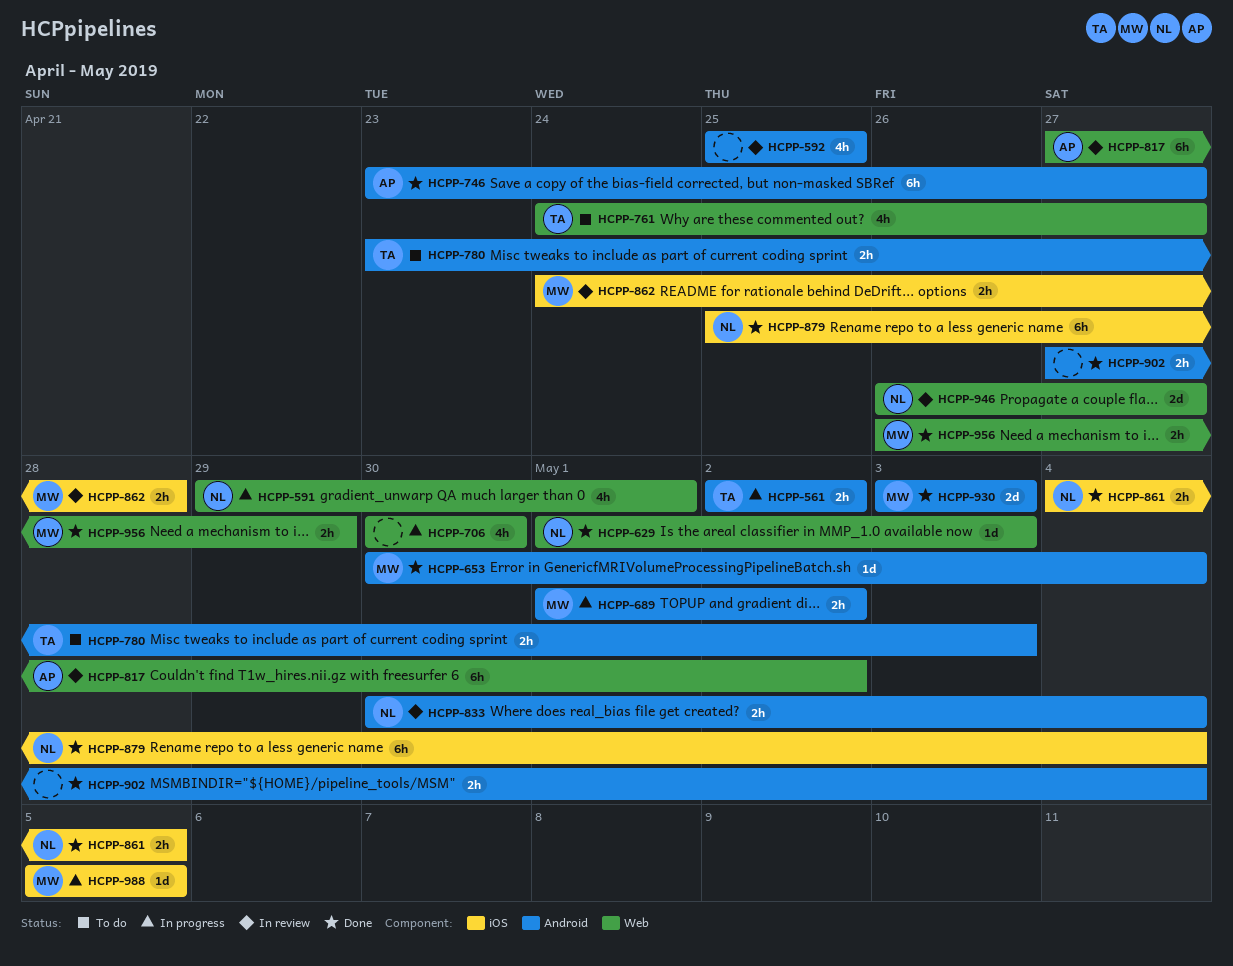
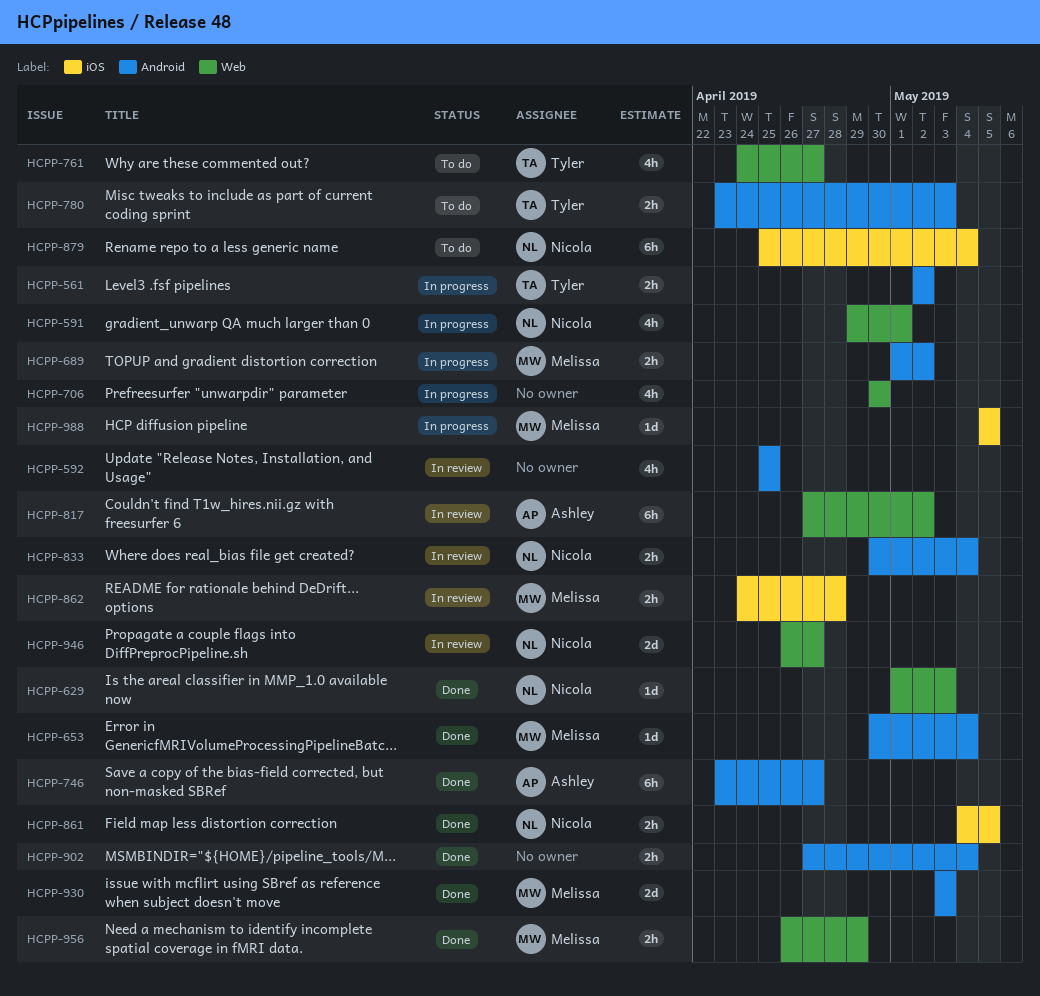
HCPP-879, status: Done -> To do

